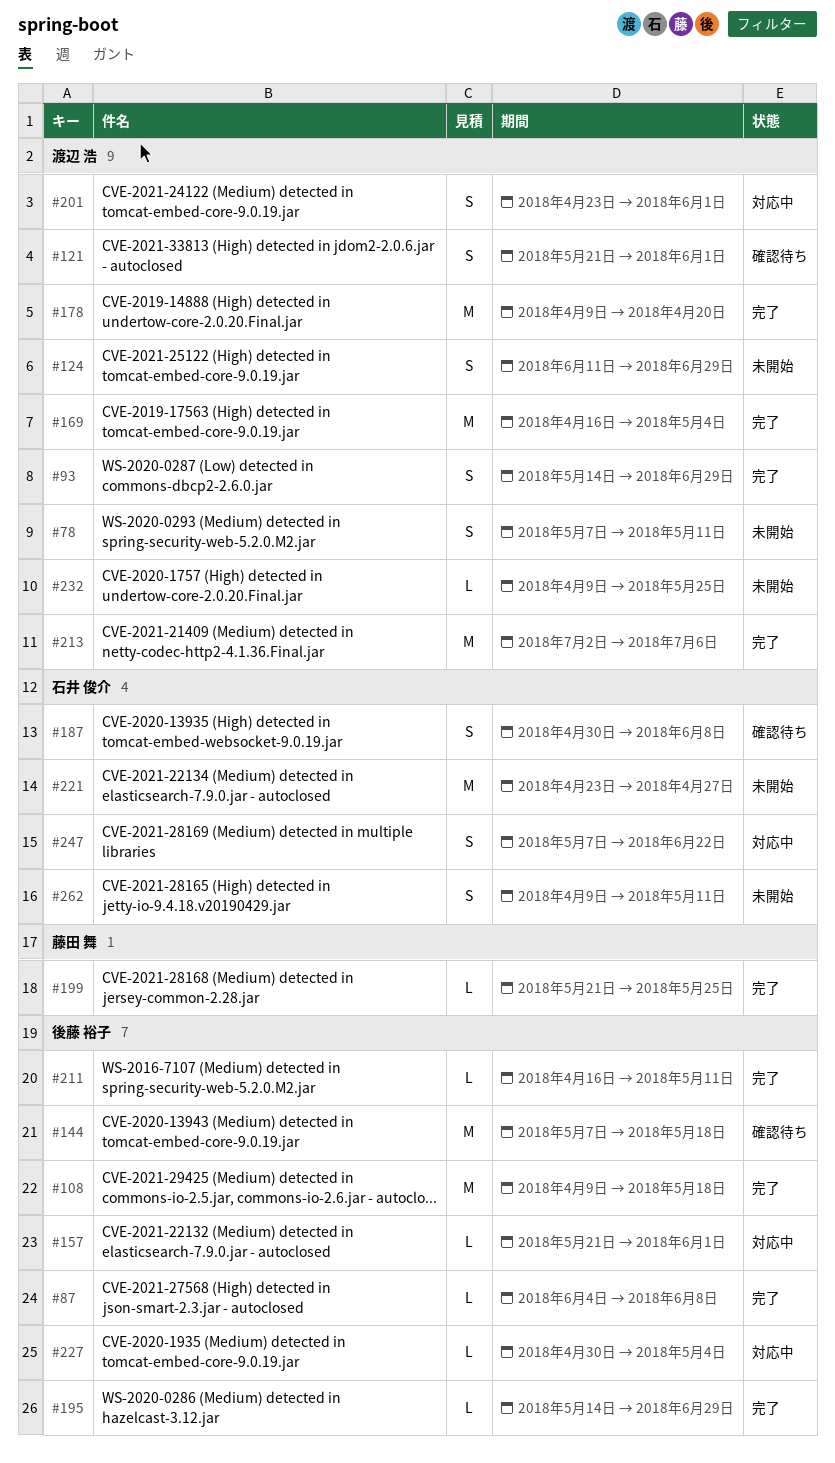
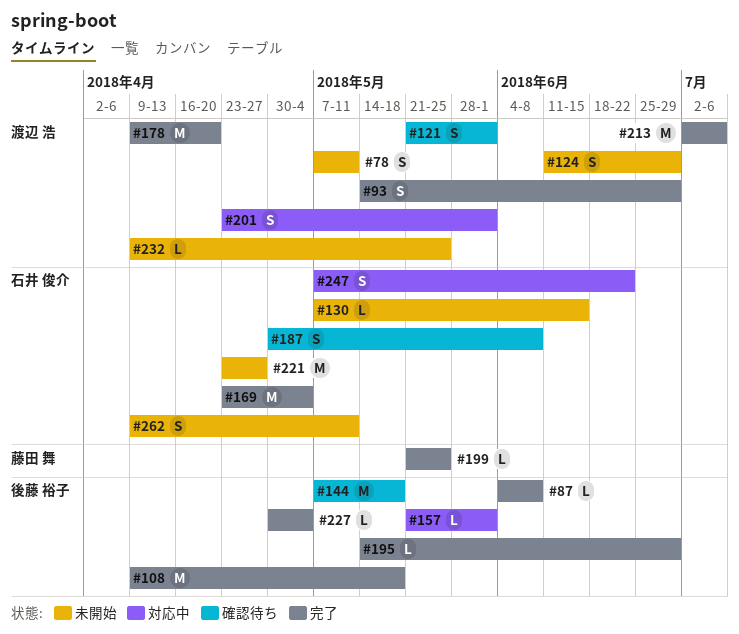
#130: none -> present
#169, owner: 渡辺 浩 -> 石井 俊介
#169, start: Apr 16 -> Apr 23
#211: present -> none
#227, status: 対応中 -> 完了

